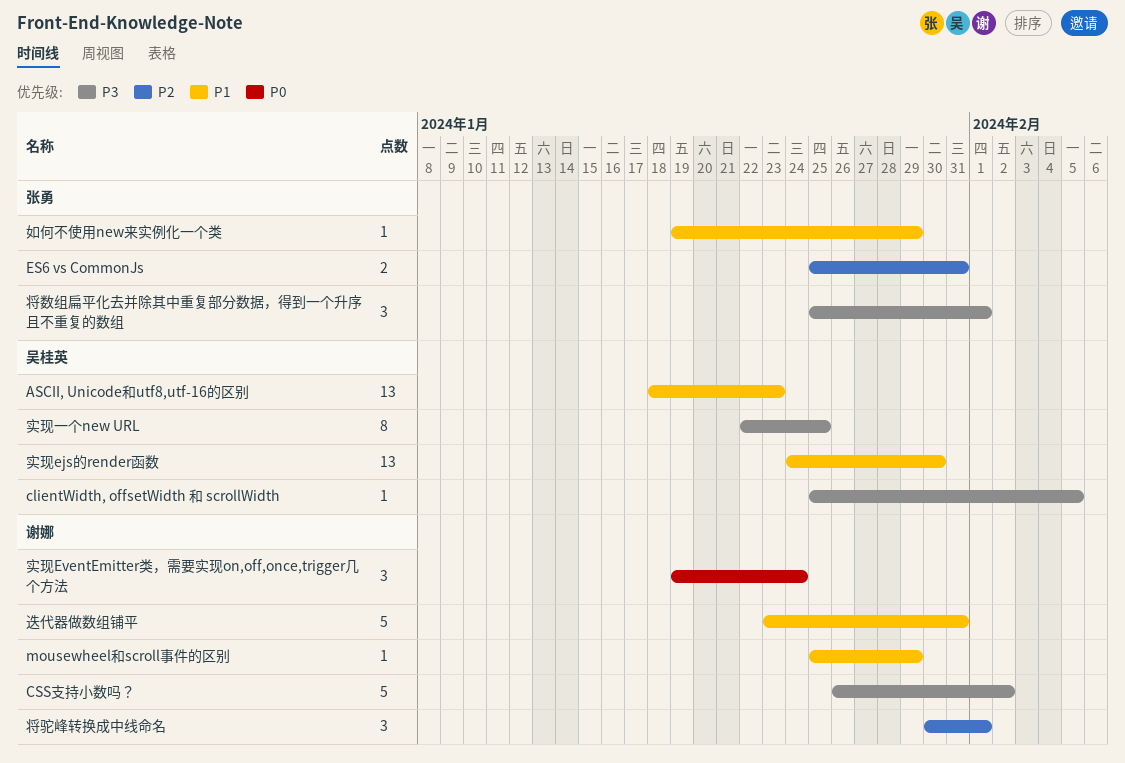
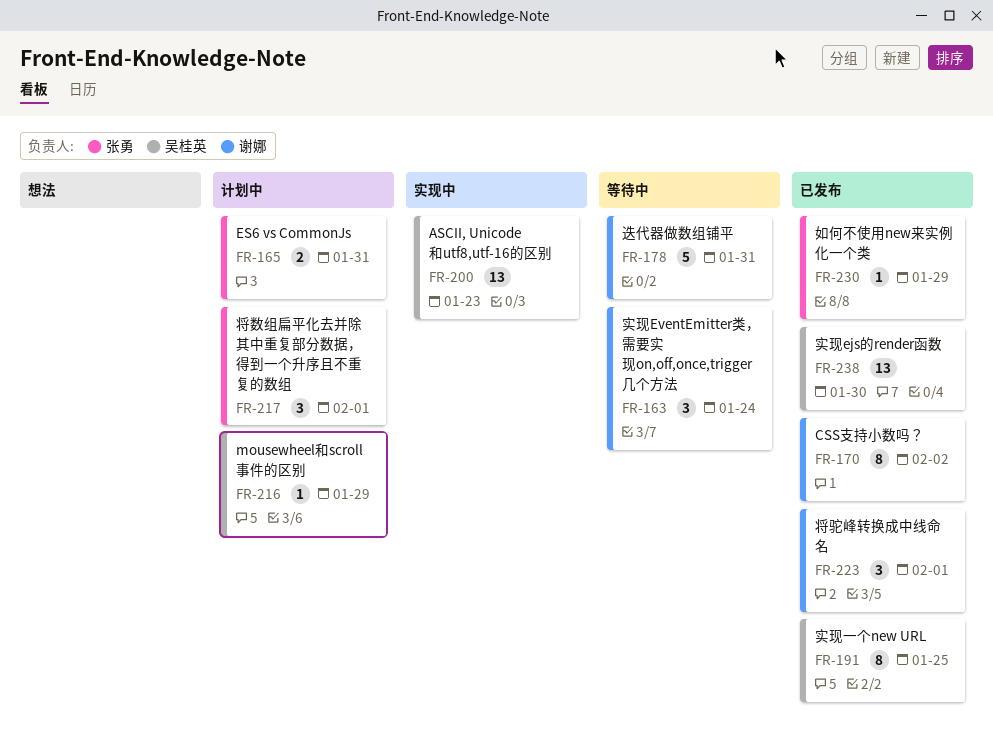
clientWidth, offsetWidth 和 scrollWidth: present -> none
CSS支持小数吗？, estimate: 5 -> 8
mousewheel和scroll事件的区别, owner: 谢娜 -> 吴桂英

